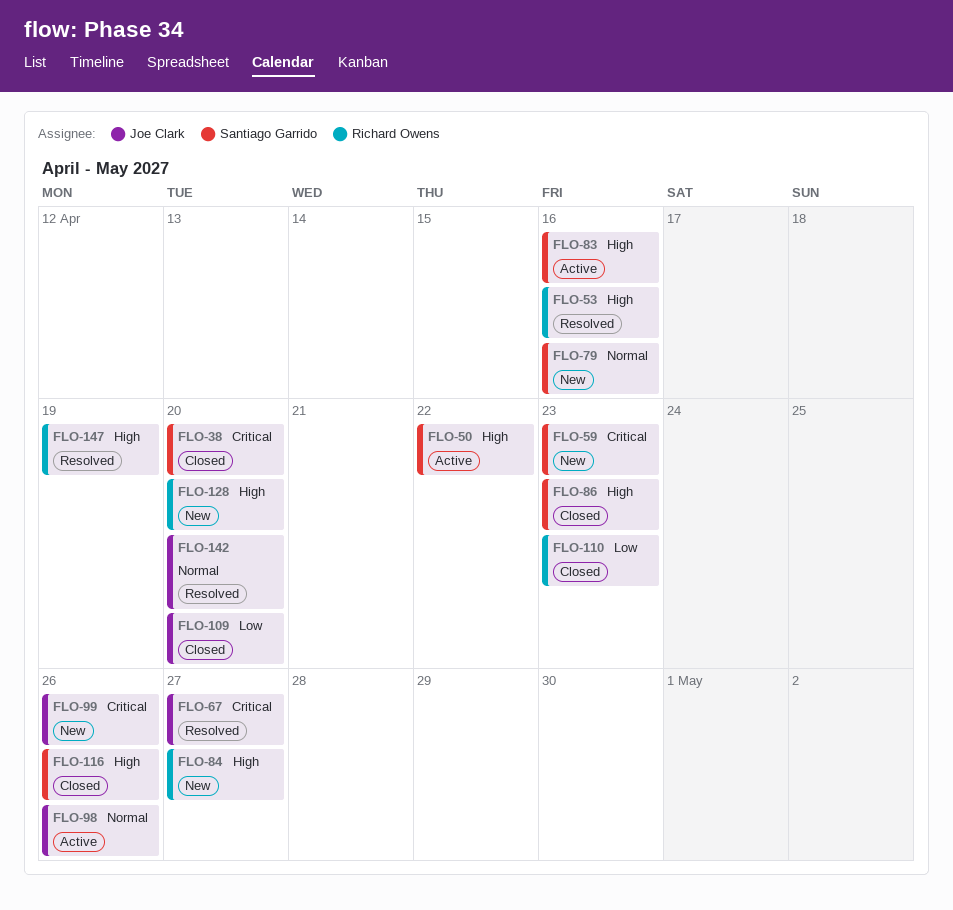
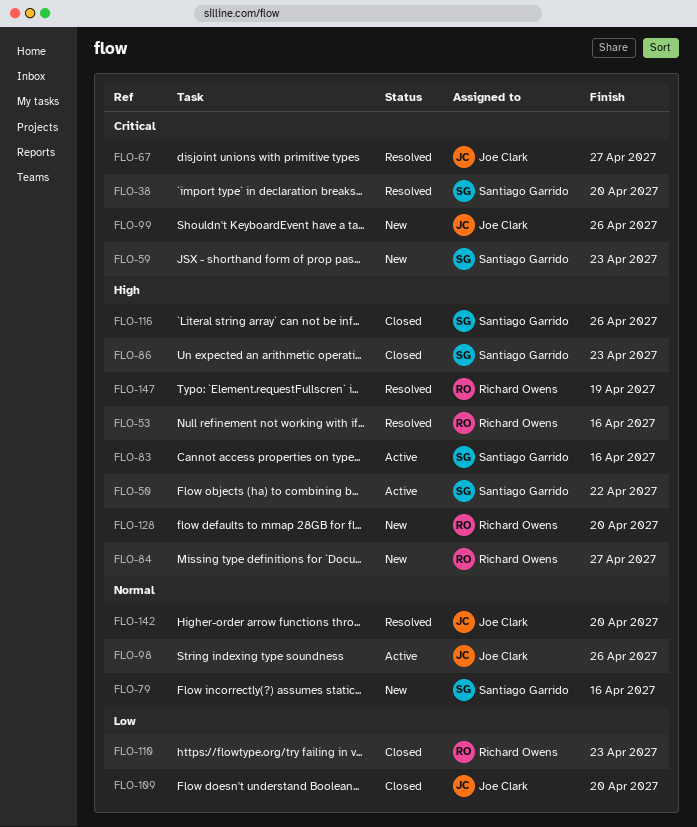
FLO-38, status: Closed -> Resolved

